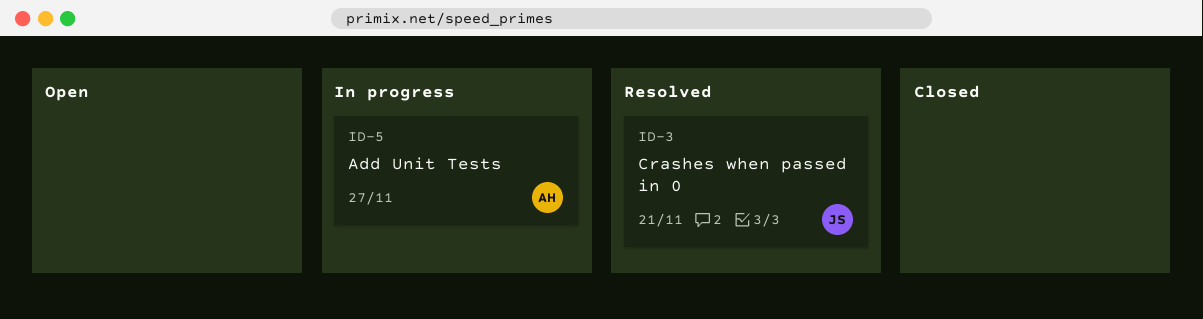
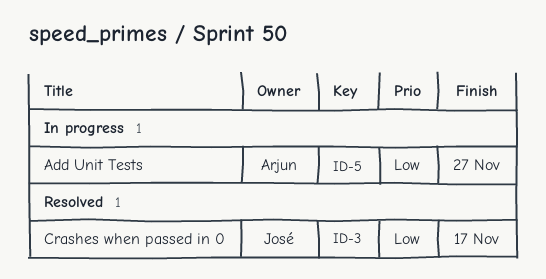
ID-3, due: Nov 21 -> Nov 17

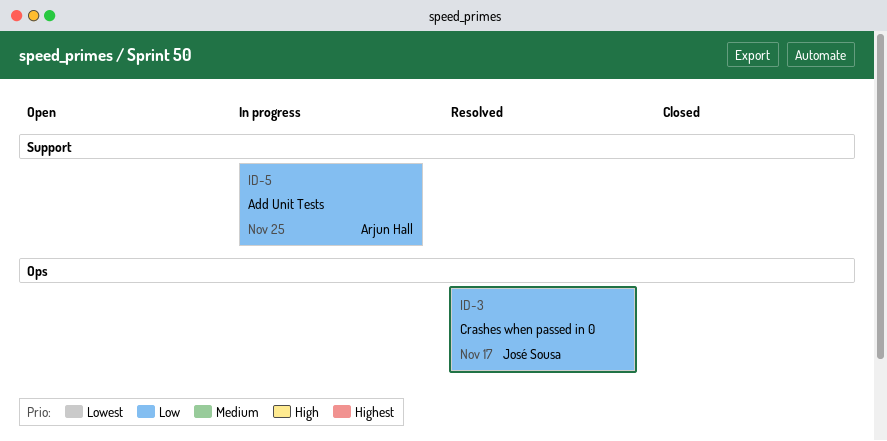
ID-5, due: Nov 27 -> Nov 25

